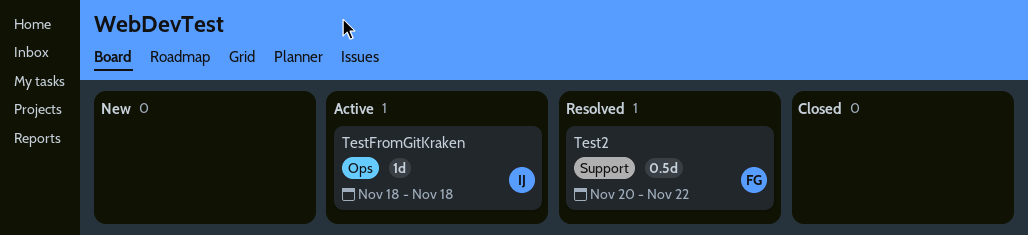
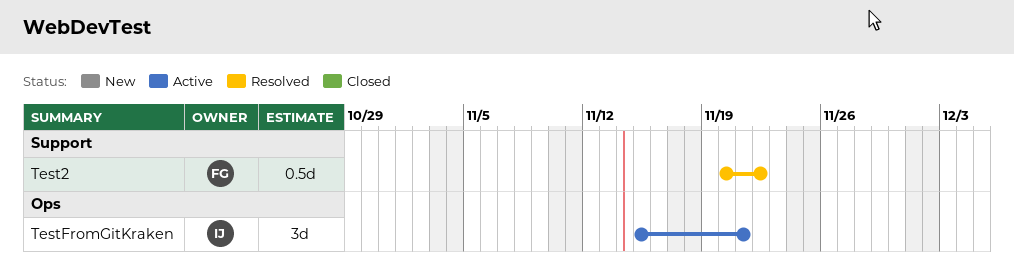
TestFromGitKraken, estimate: 1d -> 3d
TestFromGitKraken, start: Nov 18 -> Nov 15
TestFromGitKraken, due: Nov 18 -> Nov 21

